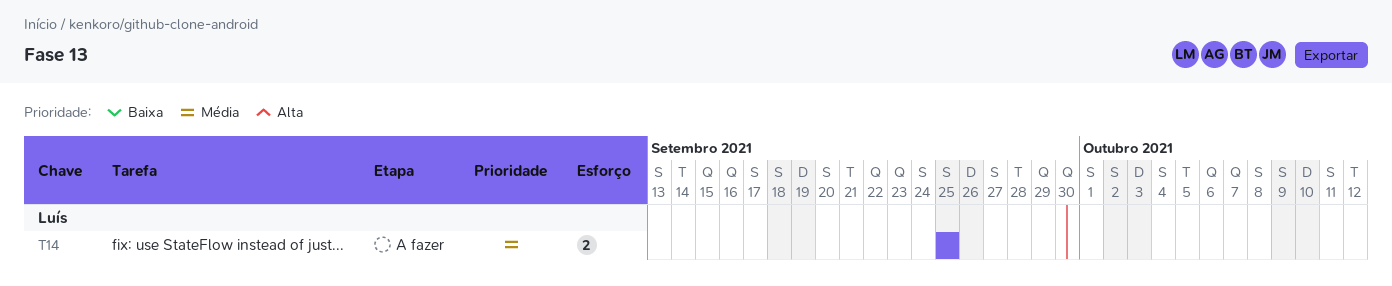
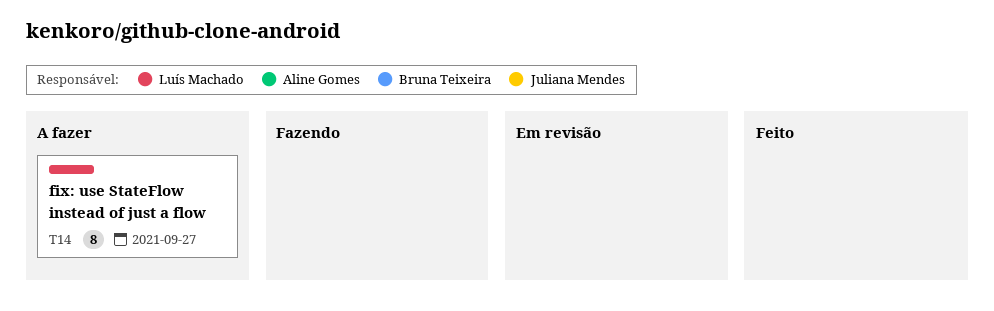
T14, estimate: 2 -> 8
T14, due: Sep 25 -> Sep 27

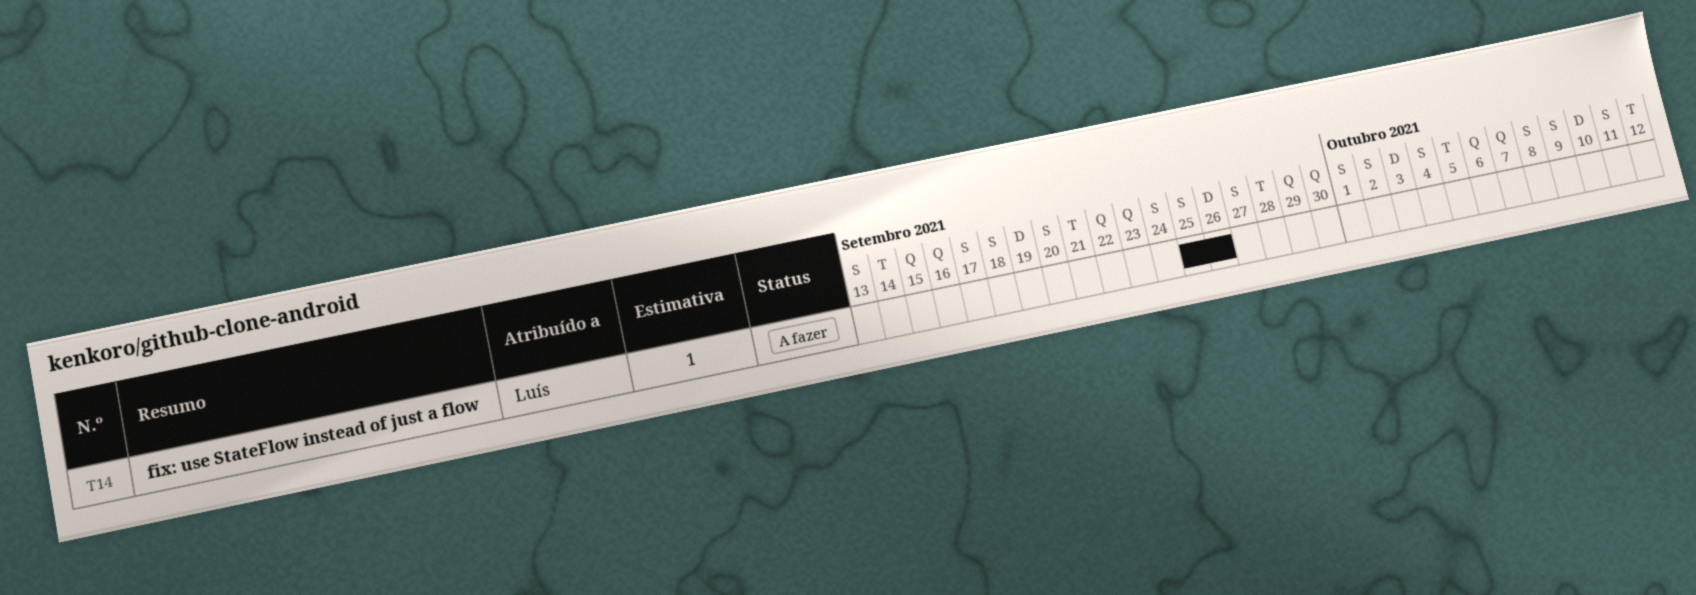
T14, estimate: 8 -> 1
T14, due: Sep 27 -> Sep 26

